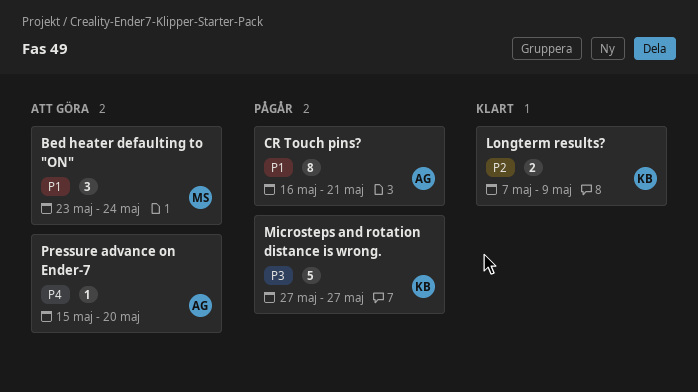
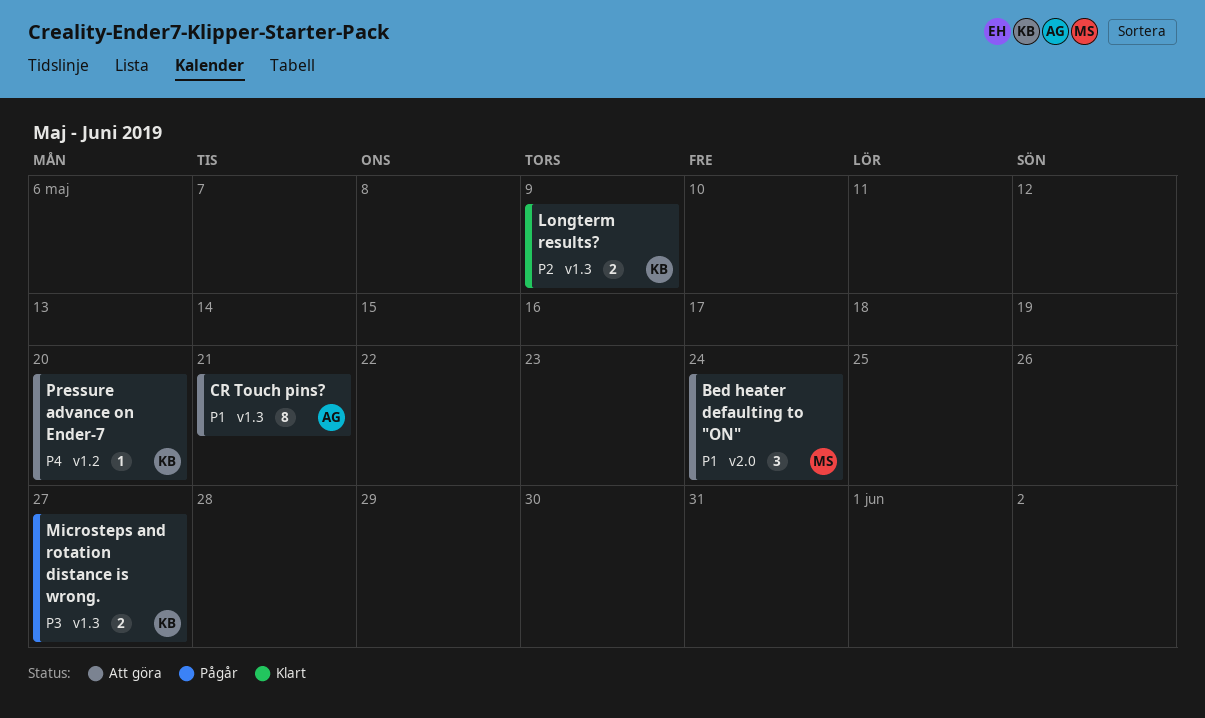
CR Touch pins?, status: Pågår -> Att göra
Microsteps and rotation distance is wrong., estimate: 5 -> 2
Pressure advance on Ender-7, owner: AG -> KB

